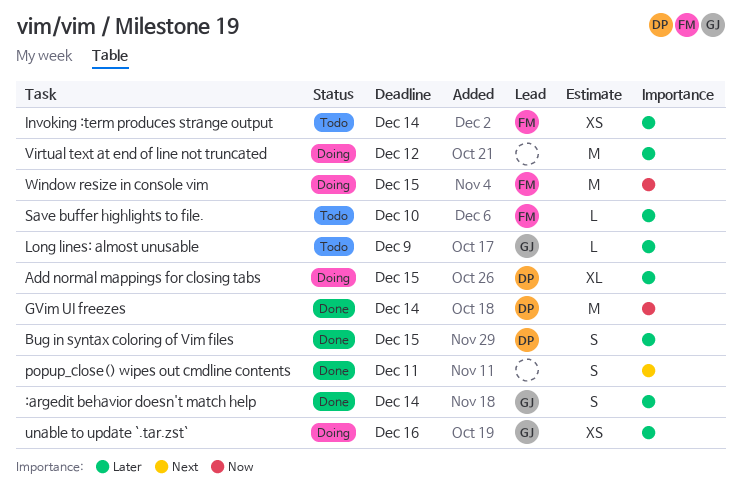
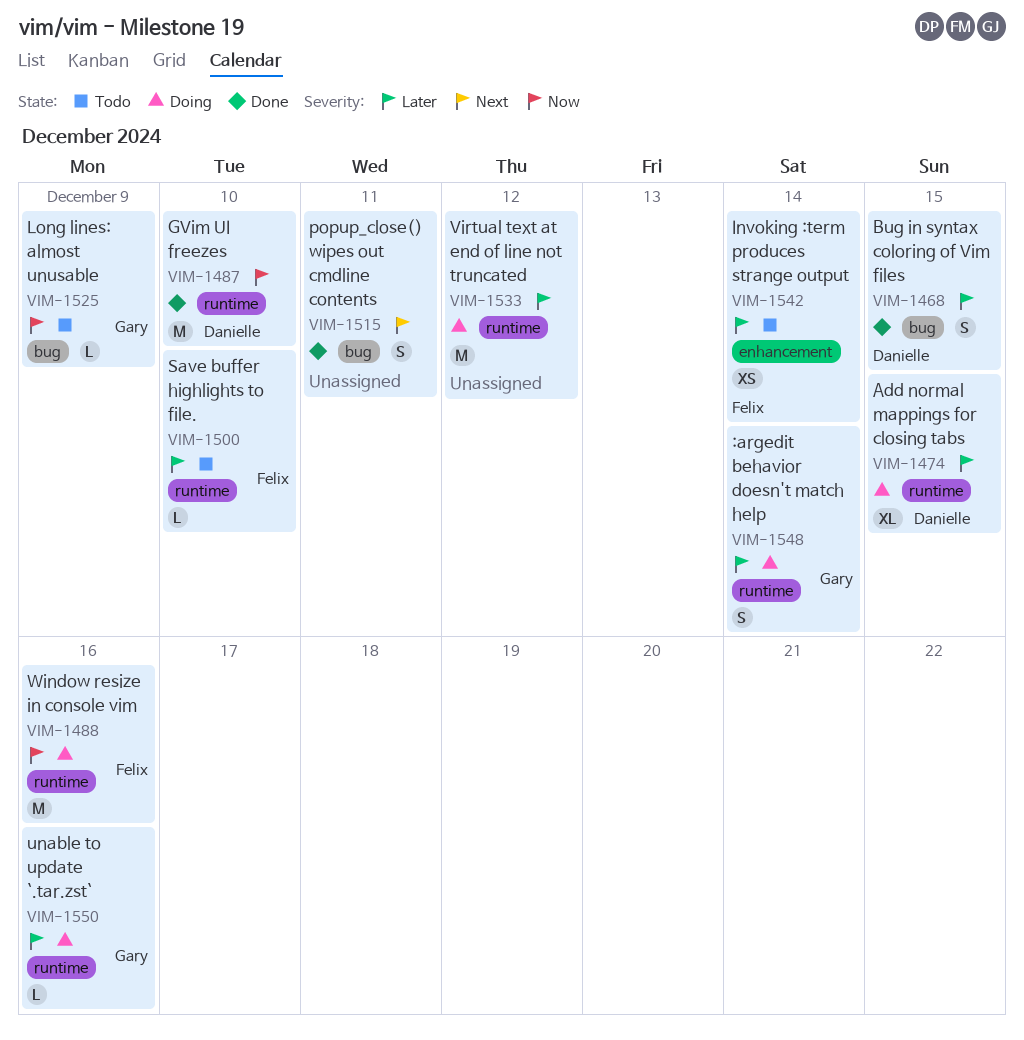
:argedit behavior doesn't match help, status: Done -> Doing
GVim UI freezes, due: Dec 14 -> Dec 10
Long lines: almost unusable, priority: Later -> Now
unable to update `.tar.zst`, estimate: XS -> L
Window resize in console vim, due: Dec 15 -> Dec 16

